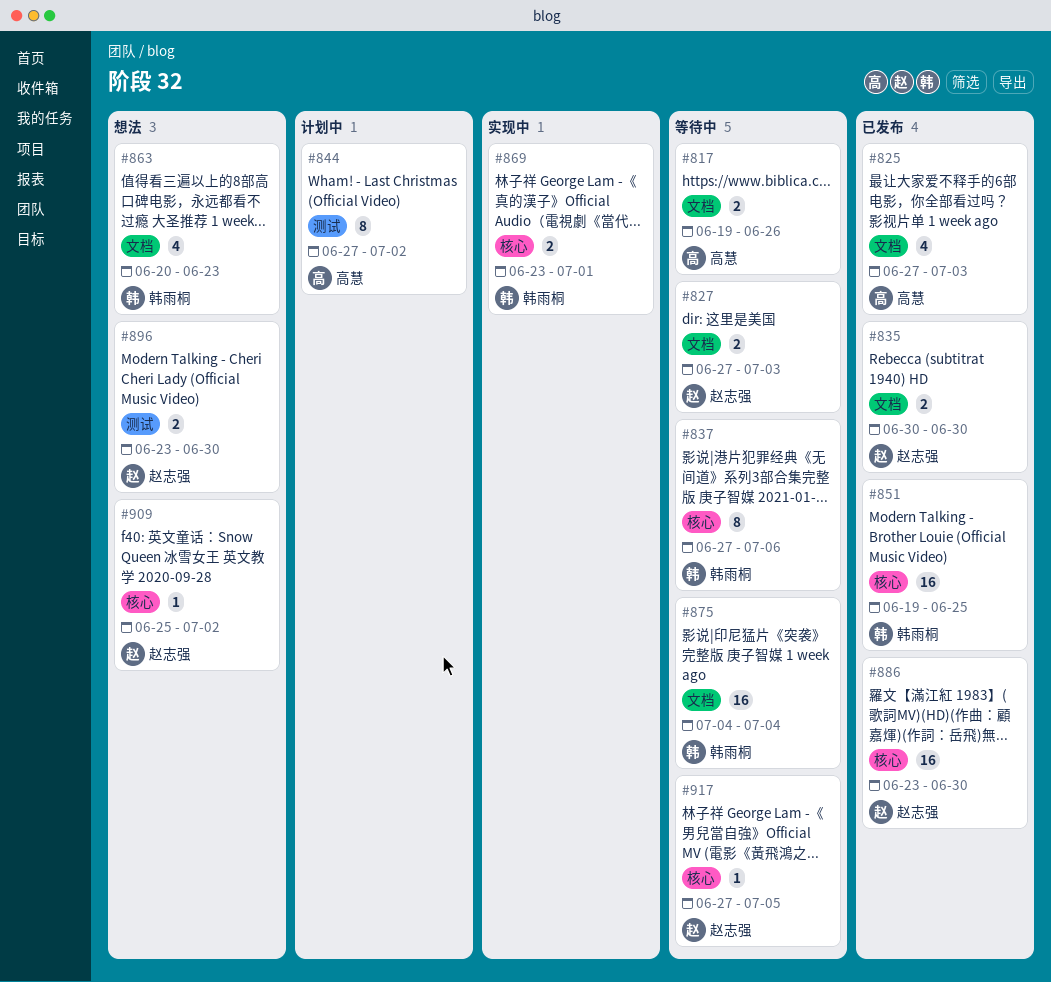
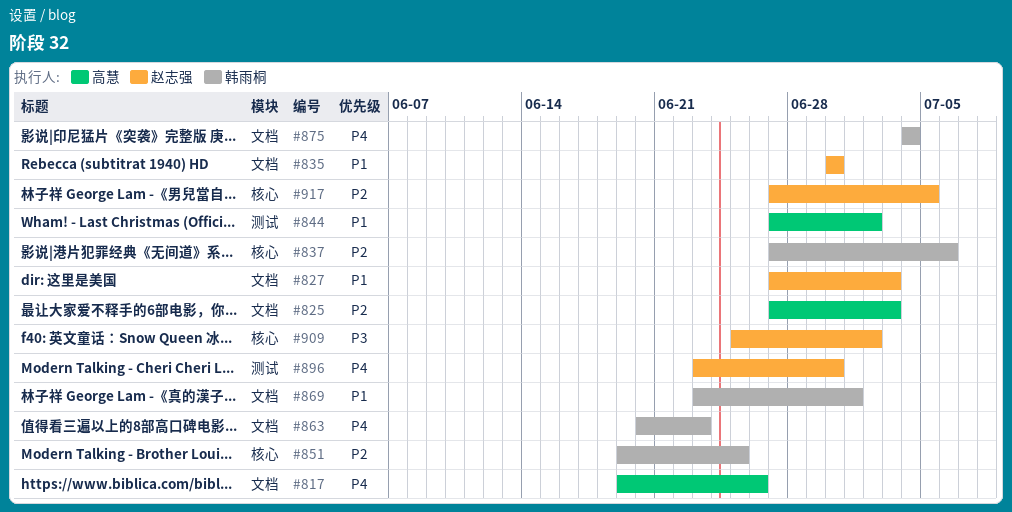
#869, label: 核心 -> 文档
#886: present -> none

